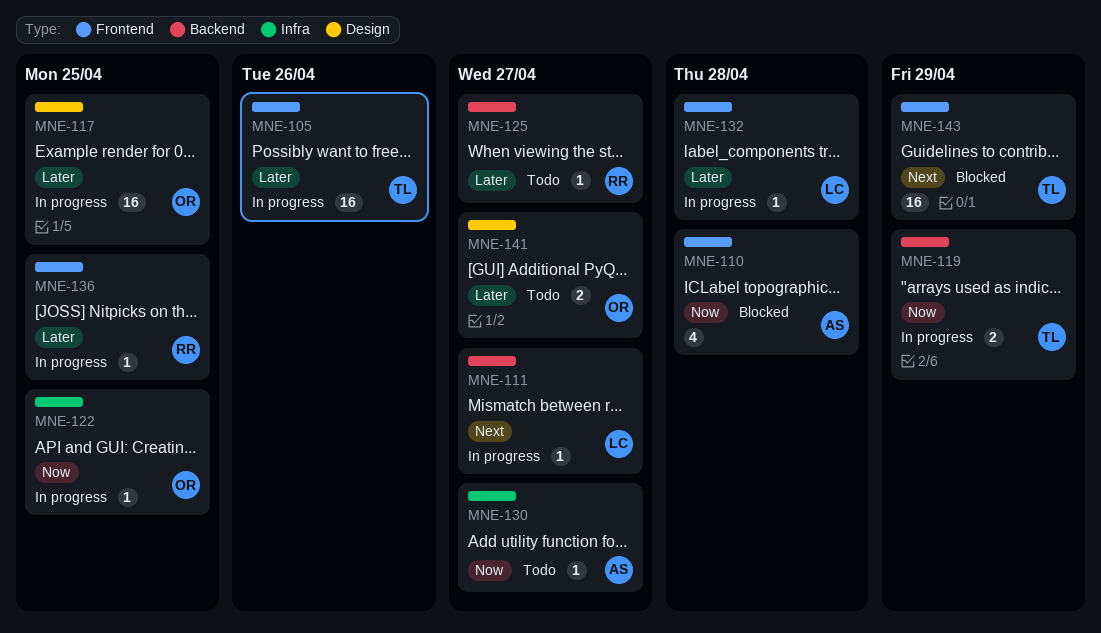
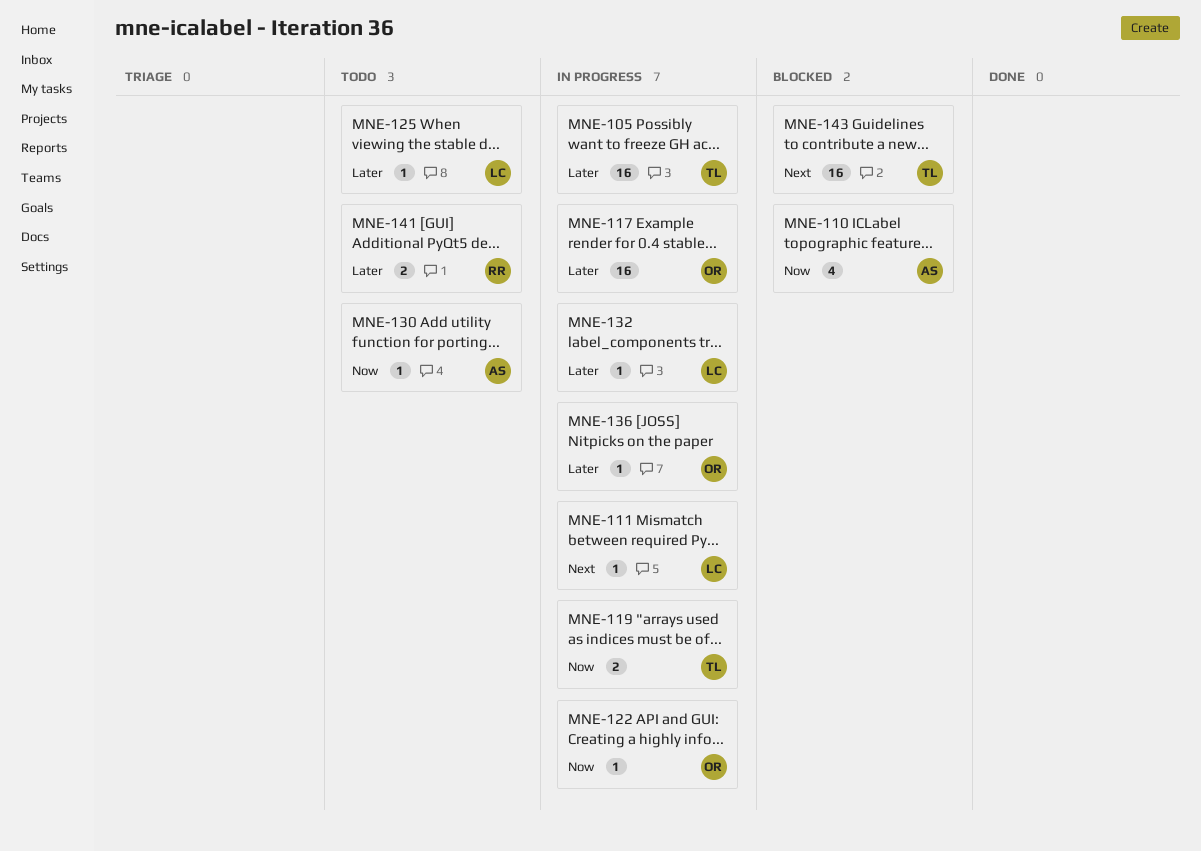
MNE-125, owner: RR -> LC
MNE-136, owner: RR -> OR
MNE-141, owner: OR -> RR

